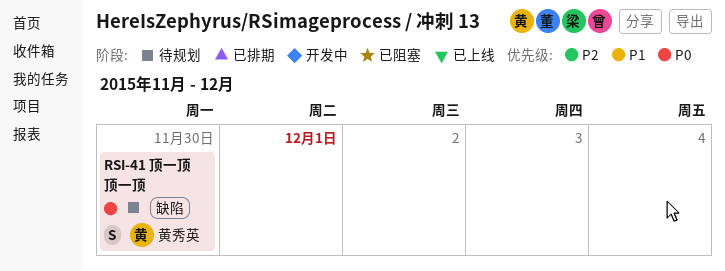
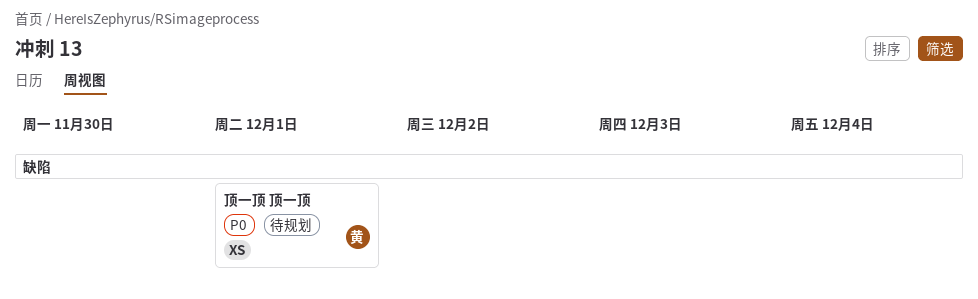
顶一顶 顶一顶, estimate: S -> XS
顶一顶 顶一顶, due: Nov 30 -> Dec 1

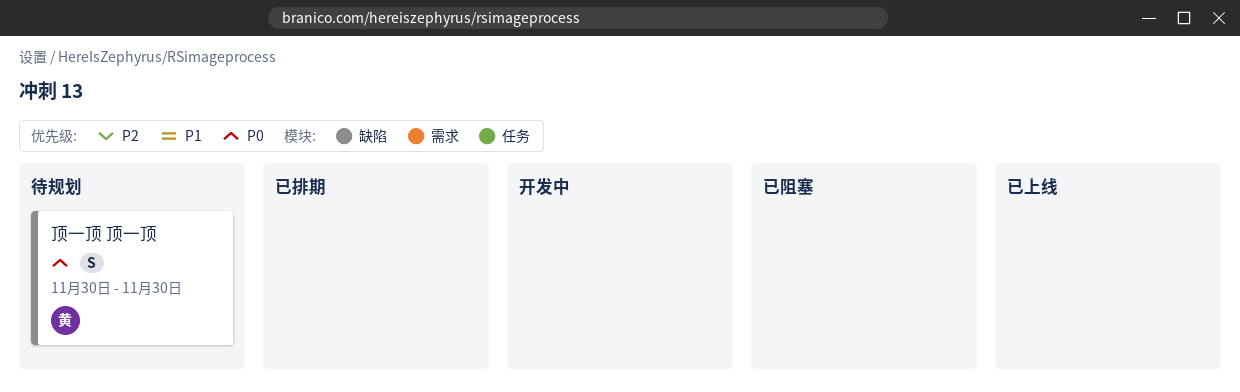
顶一顶 顶一顶, estimate: XS -> S
顶一顶 顶一顶, due: Dec 1 -> Nov 30

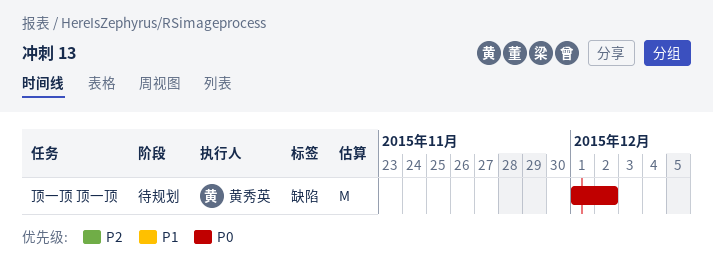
顶一顶 顶一顶, estimate: S -> M
顶一顶 顶一顶, start: Nov 30 -> Dec 1
顶一顶 顶一顶, due: Nov 30 -> Dec 2

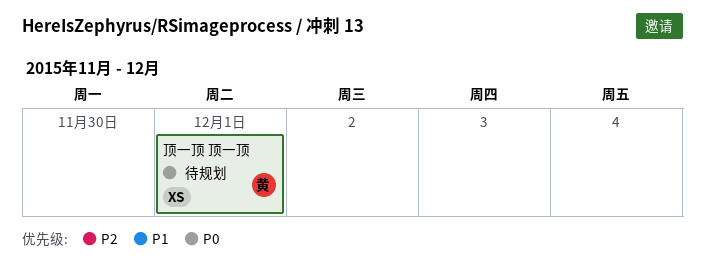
顶一顶 顶一顶, estimate: M -> XS
顶一顶 顶一顶, due: Dec 2 -> Dec 1

